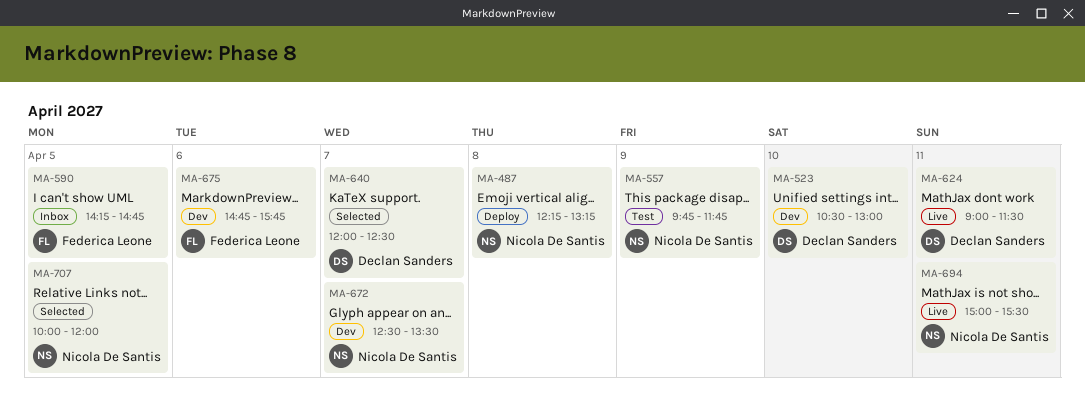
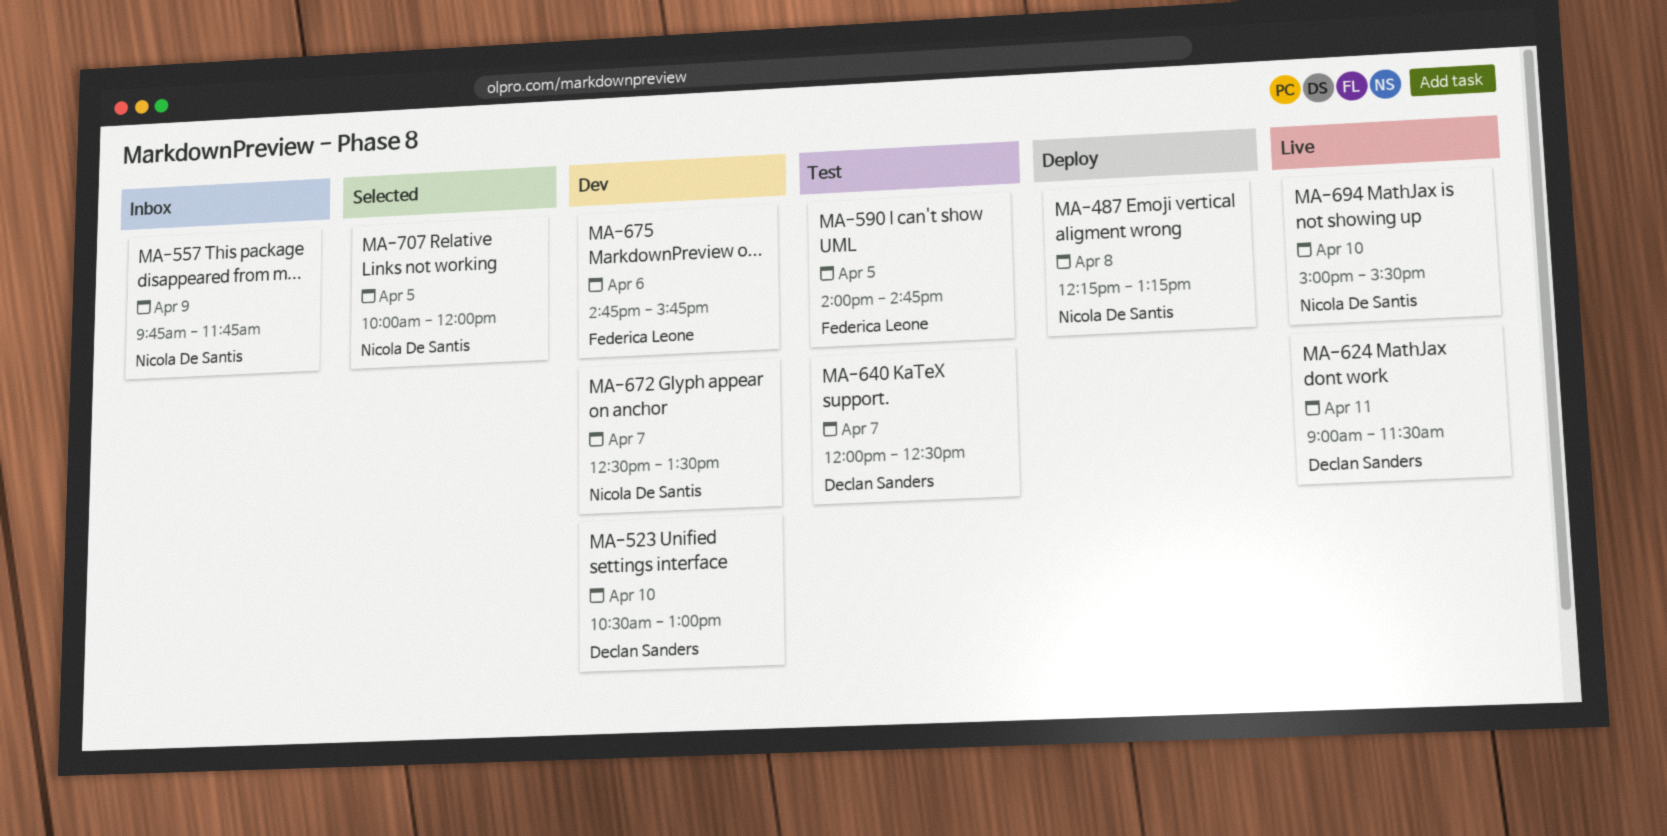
MA-557, status: Test -> Inbox
MA-590, status: Inbox -> Test
MA-590, begins: 14:15 -> 14:00
MA-640, status: Selected -> Test
MA-694, day: Apr 11 -> Apr 10

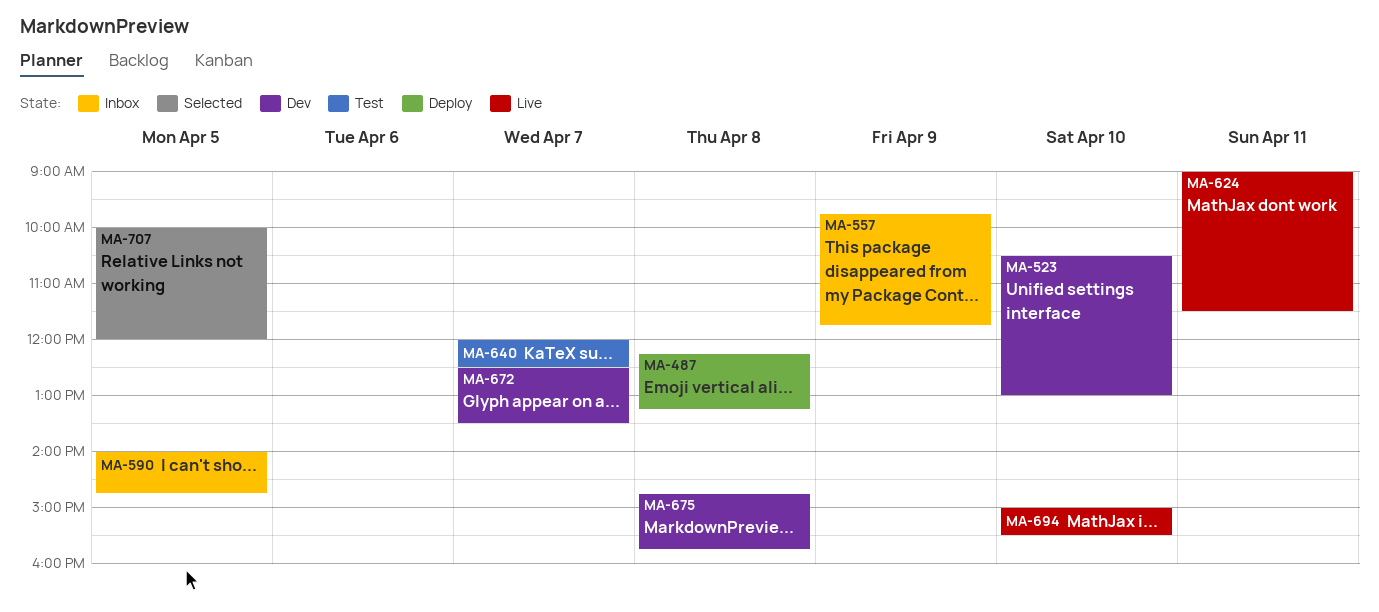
MA-590, status: Test -> Inbox
MA-675, day: Apr 6 -> Apr 8

